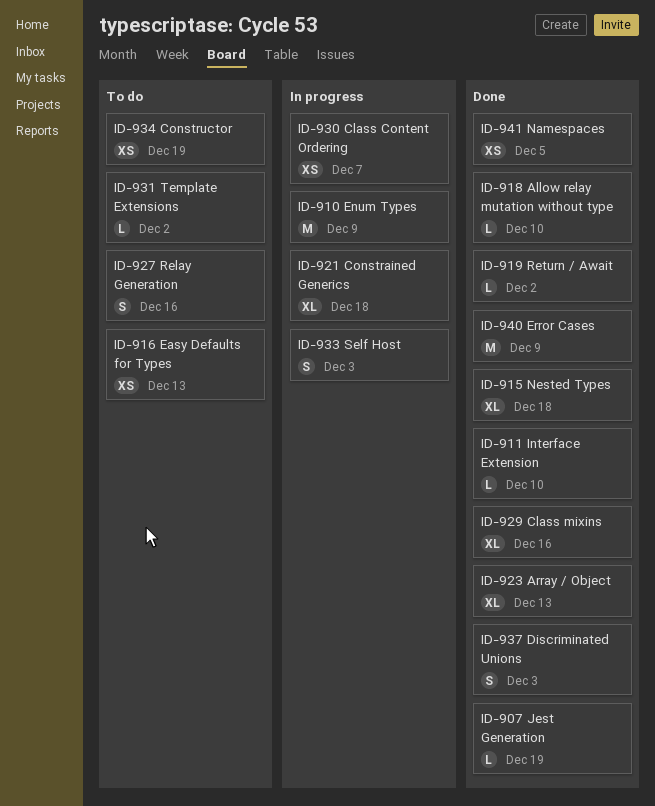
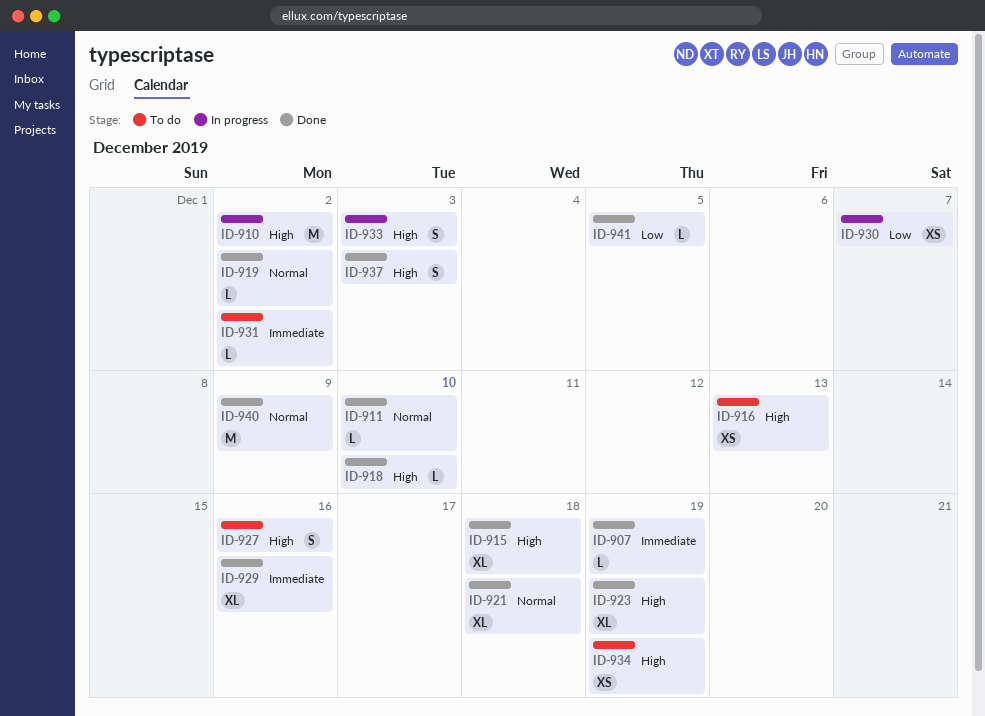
ID-910, due: Dec 9 -> Dec 2
ID-921, status: In progress -> Done
ID-923, due: Dec 13 -> Dec 19
ID-941, estimate: XS -> L

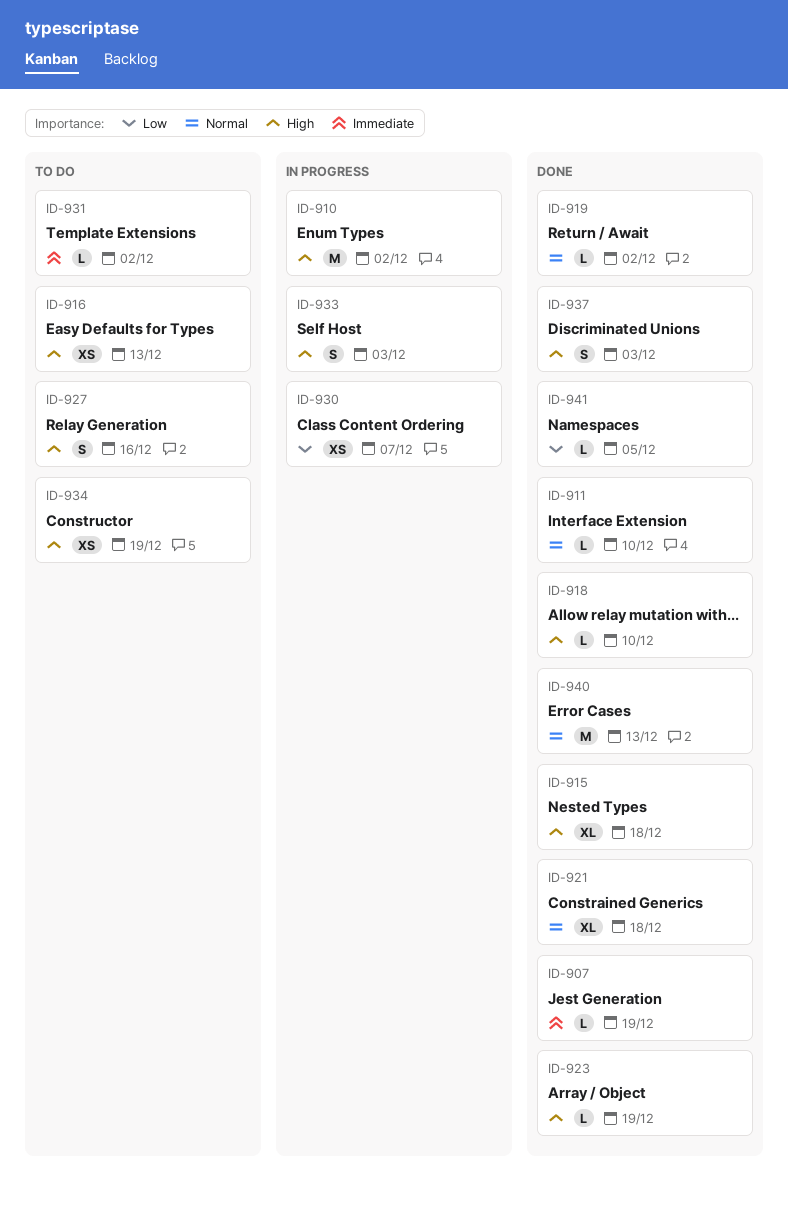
ID-923, estimate: XL -> L
ID-929: present -> none
ID-940, due: Dec 9 -> Dec 13

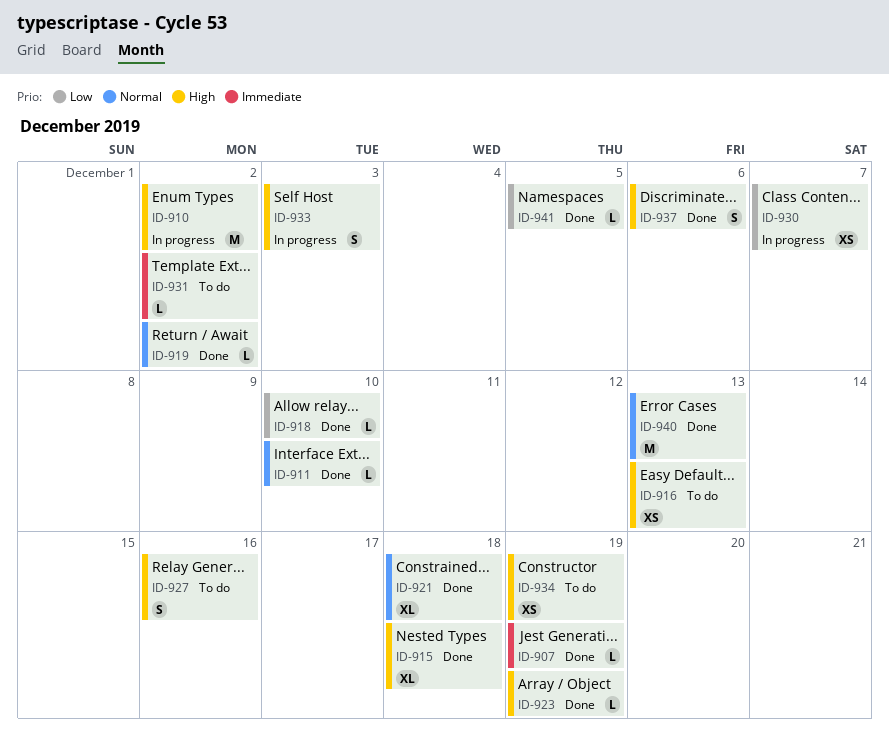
ID-918, priority: High -> Low
ID-937, due: Dec 3 -> Dec 6

